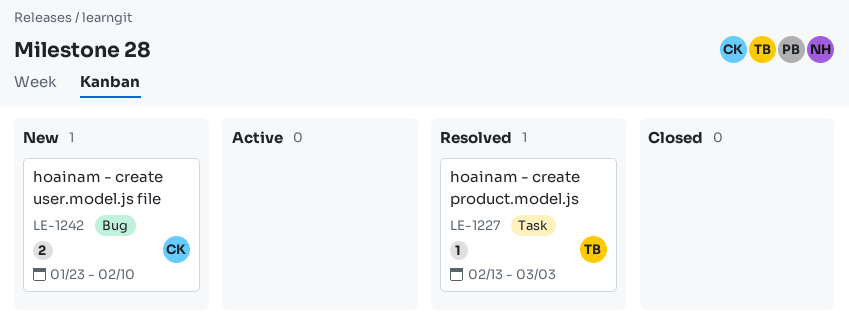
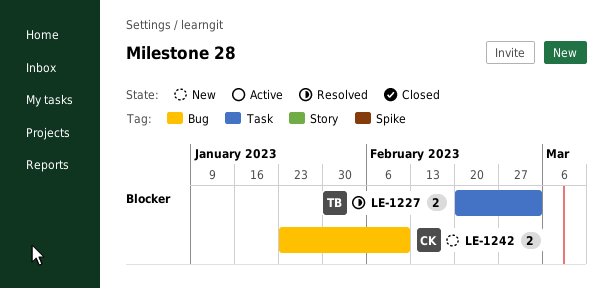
LE-1227, estimate: 1 -> 2
LE-1227, start: Feb 13 -> Feb 20

